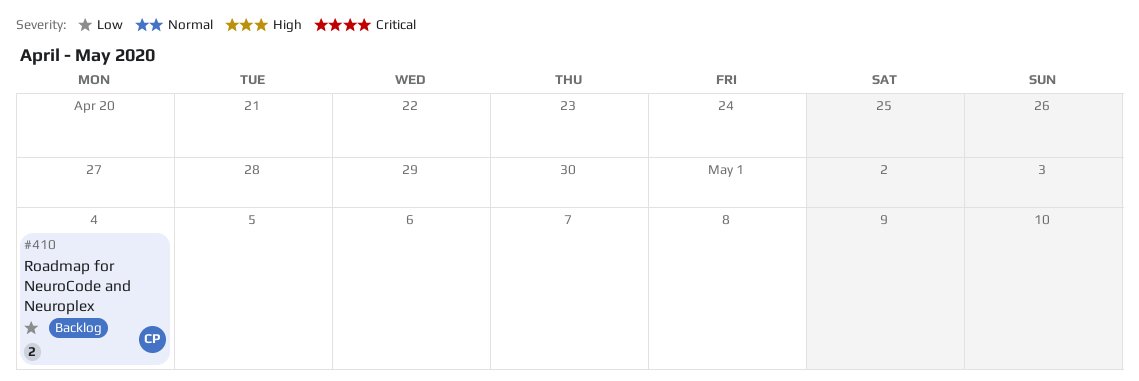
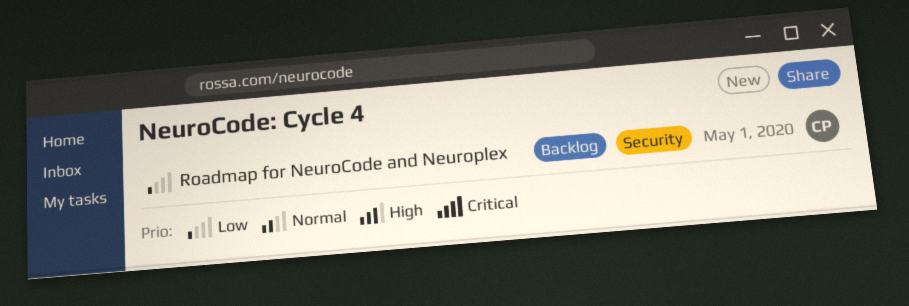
Roadmap for NeuroCode and Neuroplex, due: May 4 -> May 1

